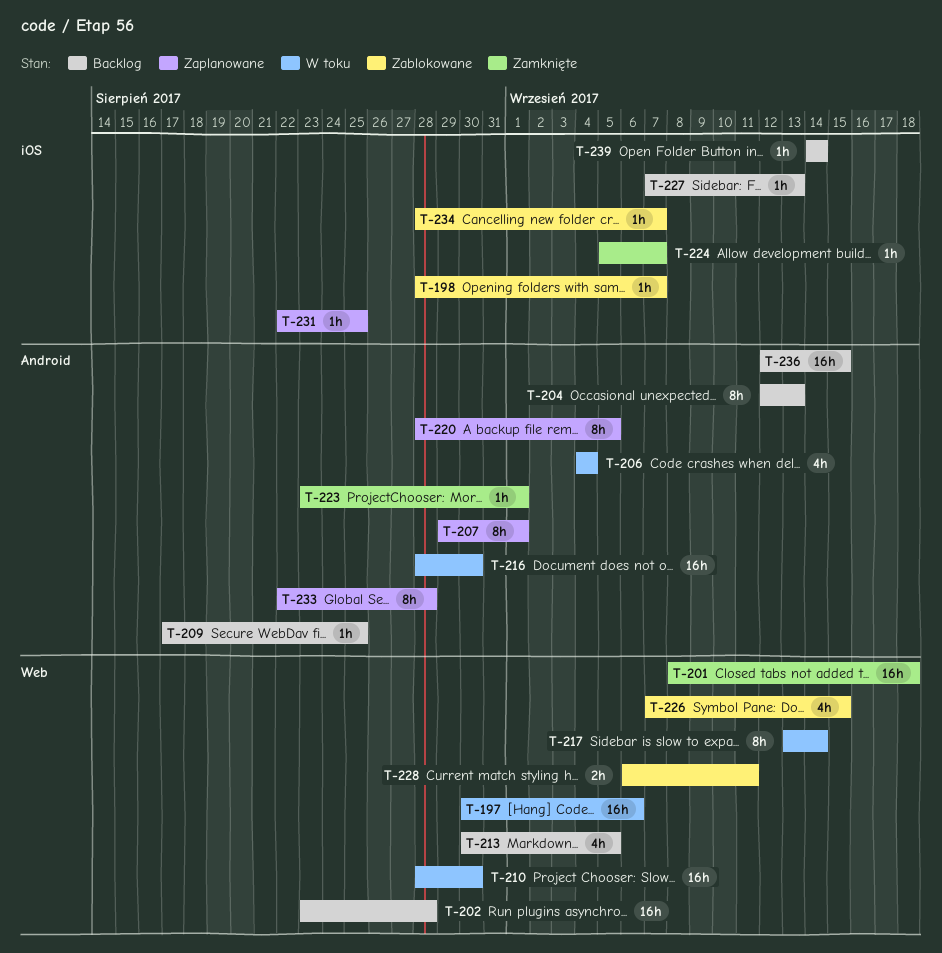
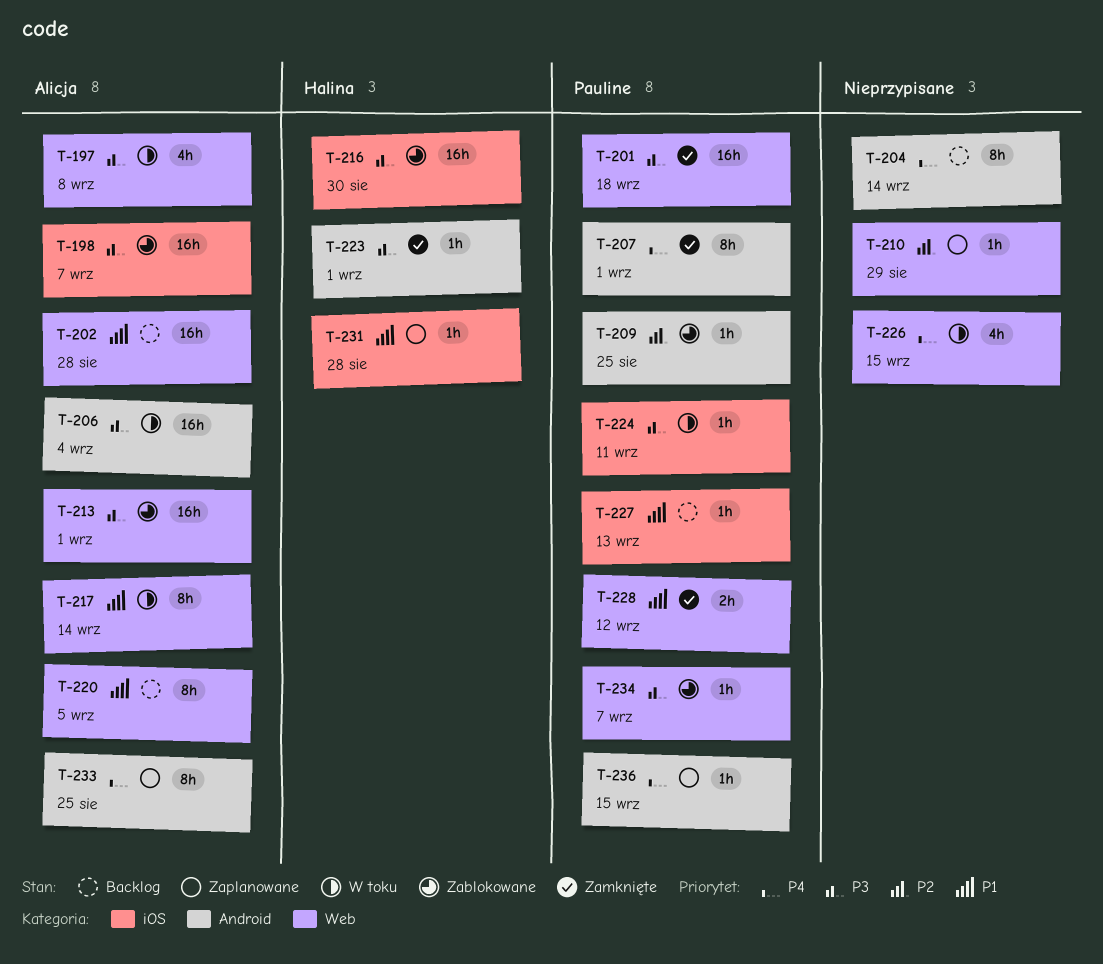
T-197, estimate: 16h -> 4h
T-197, due: Sep 6 -> Sep 8
T-198, estimate: 1h -> 16h
T-204, due: Sep 13 -> Sep 14
T-206, estimate: 4h -> 16h
T-207, status: Zaplanowane -> Zamknięte
T-209, status: Backlog -> Zablokowane
T-210, status: W toku -> Zaplanowane
T-210, estimate: 16h -> 1h
T-210, due: Aug 30 -> Aug 29
T-213, status: Backlog -> Zablokowane
T-213, estimate: 4h -> 16h
T-213, due: Sep 5 -> Sep 1
T-216, status: W toku -> Zablokowane
T-216, label: Android -> iOS
T-220, status: Zaplanowane -> Backlog
T-220, label: Android -> Web
T-224, status: Zamknięte -> W toku
T-224, due: Sep 7 -> Sep 11
T-226, status: Zablokowane -> W toku
T-228, status: Zablokowane -> Zamknięte
T-228, due: Sep 11 -> Sep 12
T-231, due: Aug 25 -> Aug 28
T-233, due: Aug 28 -> Aug 25
T-234, label: iOS -> Web
T-236, status: Backlog -> Zaplanowane
T-236, estimate: 16h -> 1h
T-239: present -> none

